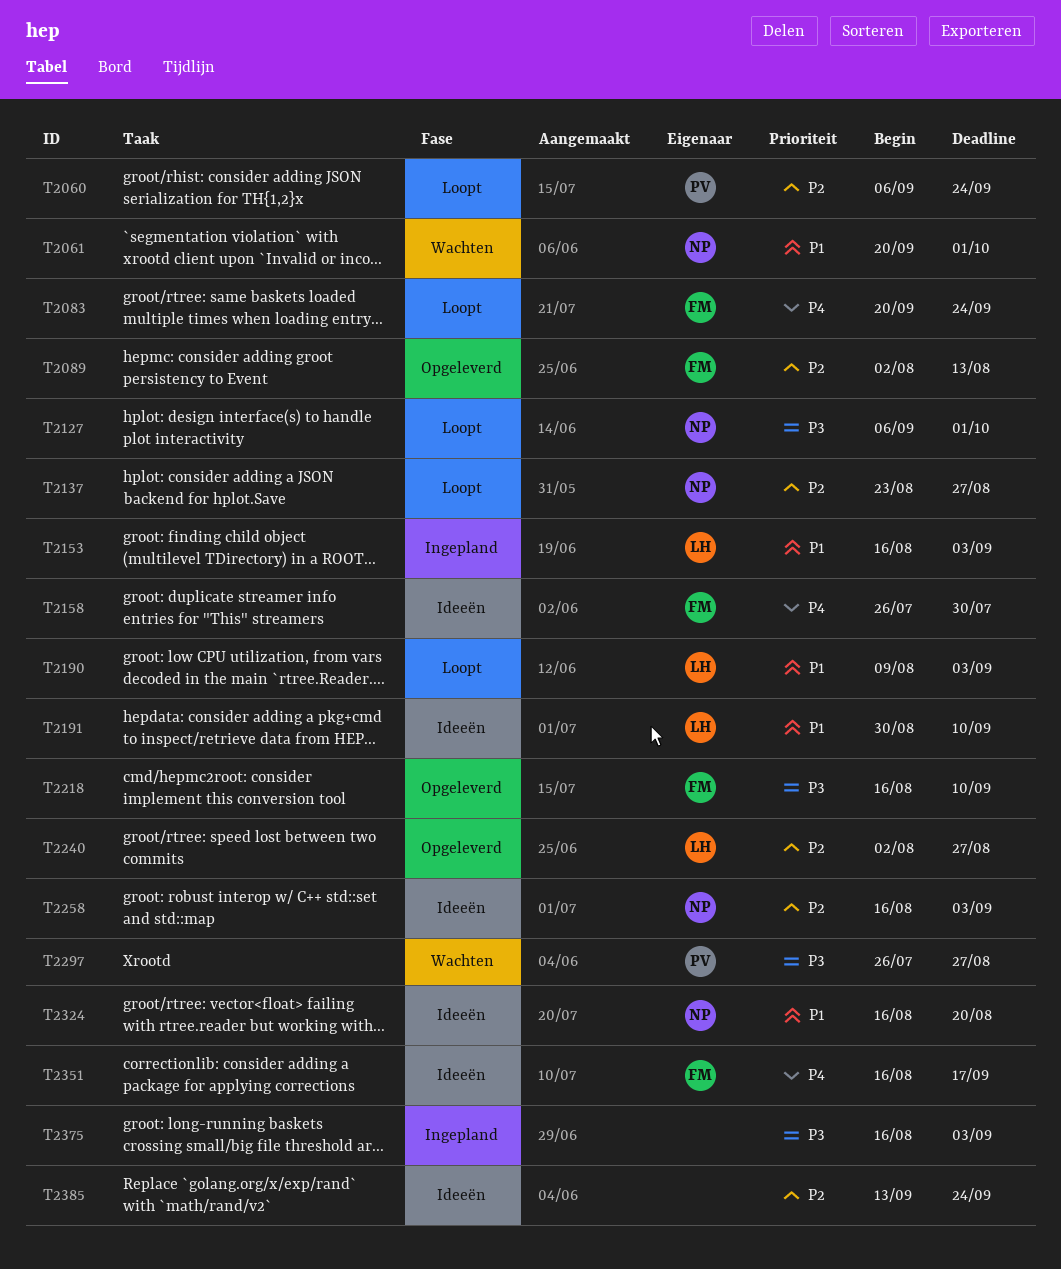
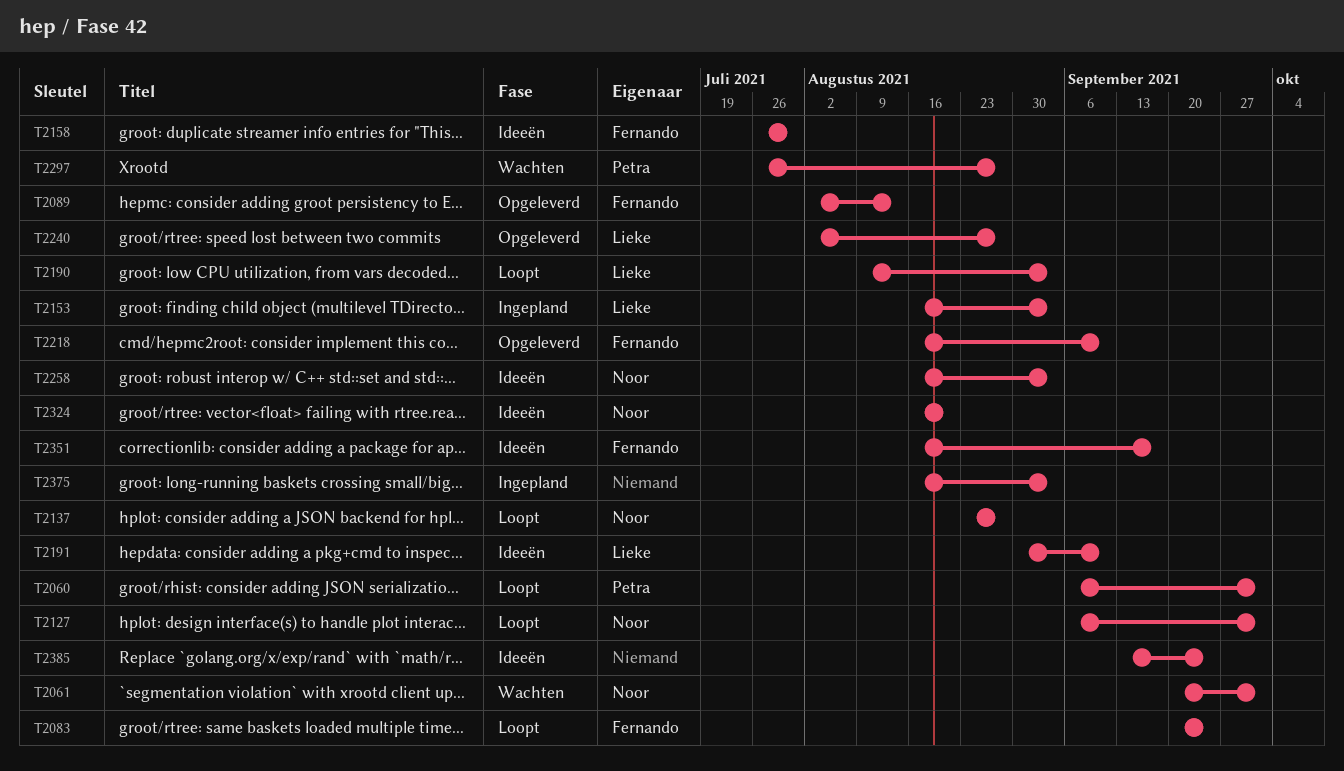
T2060, due: Sep 24 -> Oct 1

